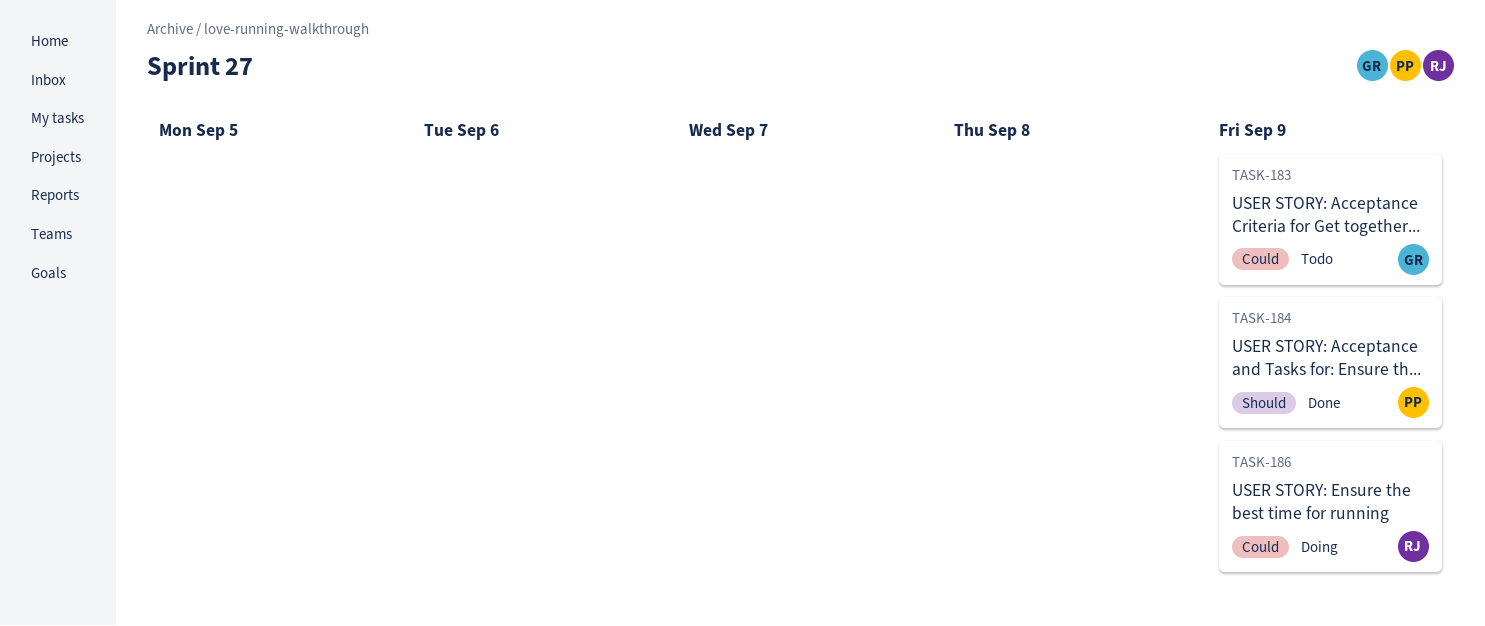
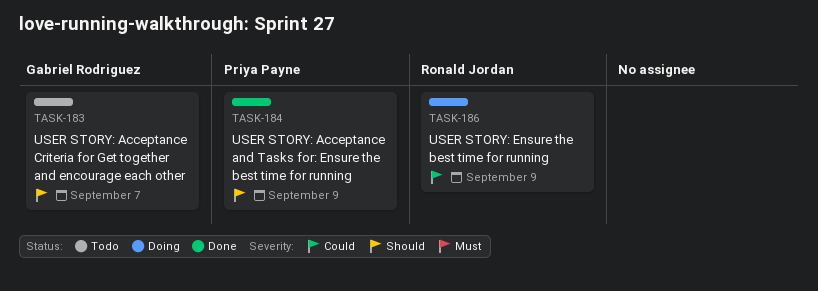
TASK-183, priority: Could -> Should
TASK-183, due: Sep 9 -> Sep 7

